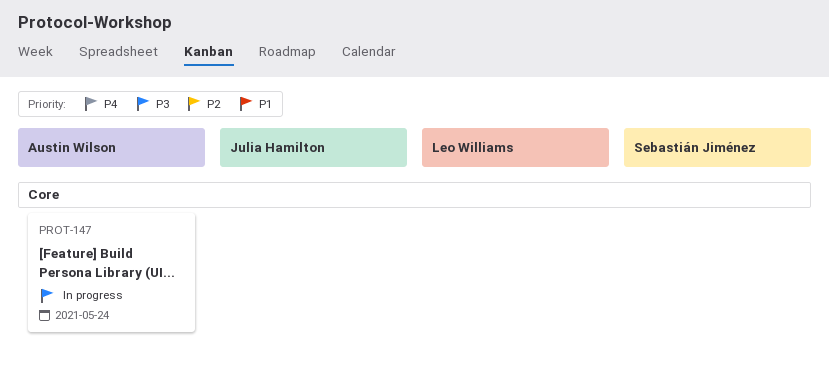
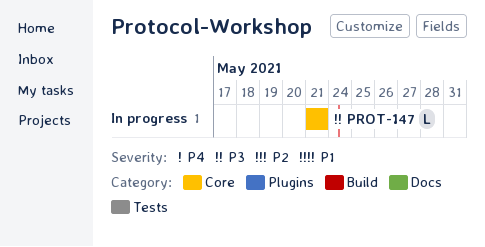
PROT-147, due: May 24 -> May 21

